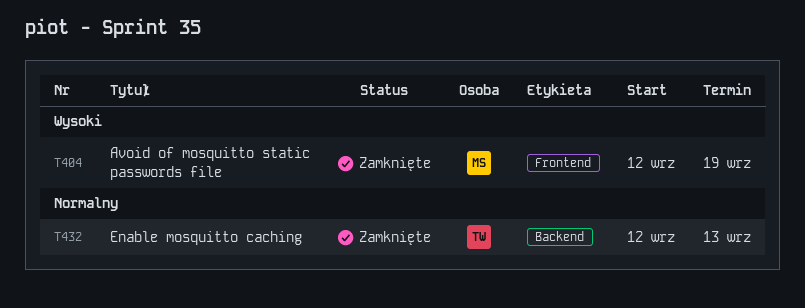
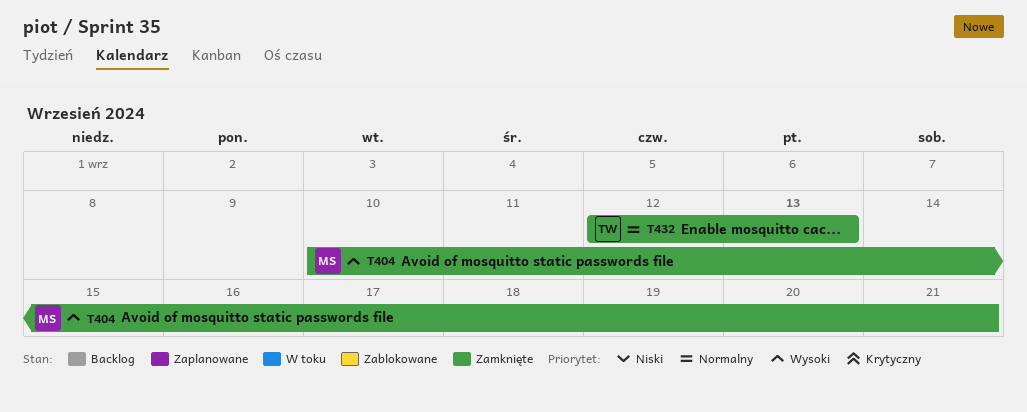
T404, start: Sep 12 -> Sep 10
T404, due: Sep 19 -> Sep 21

